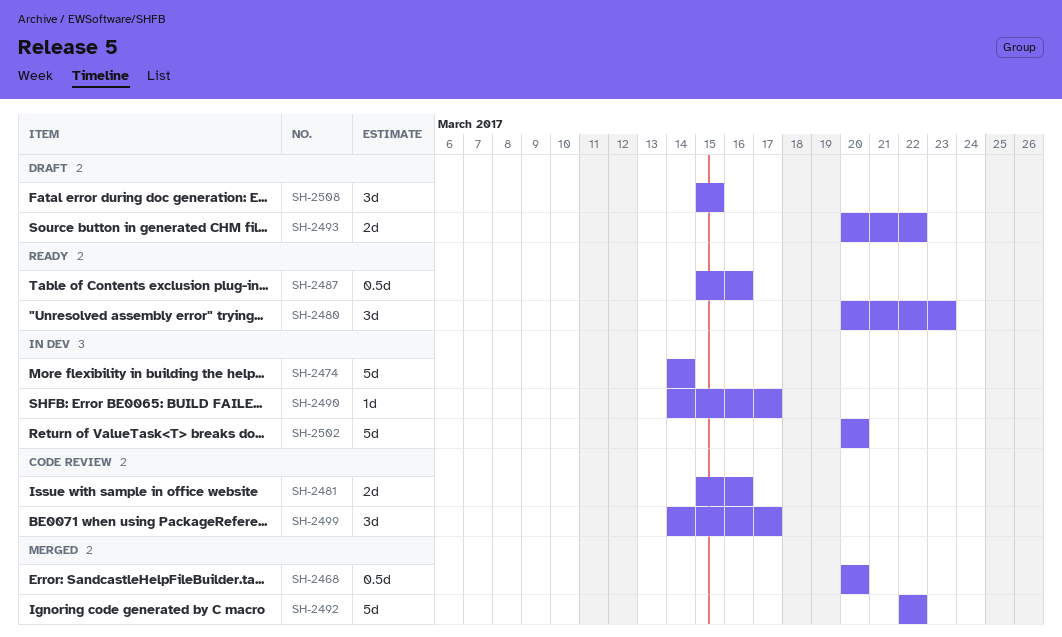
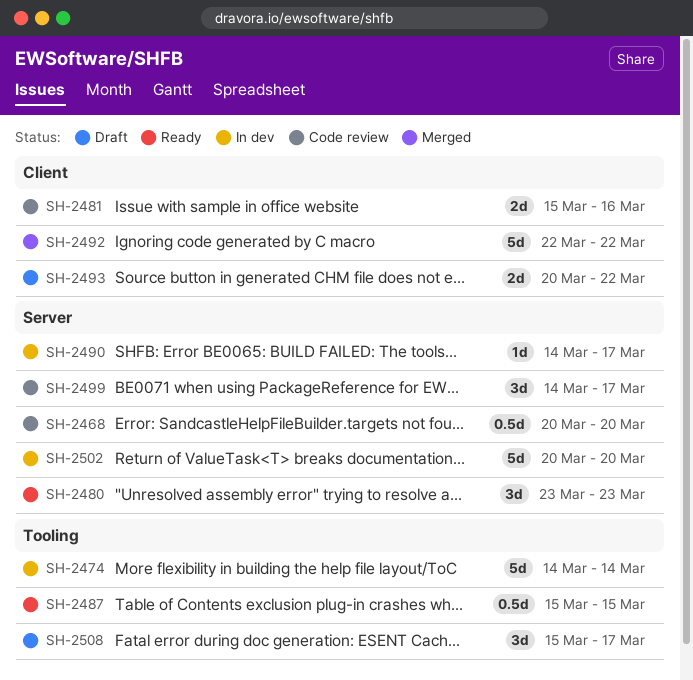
SH-2468, status: Merged -> Code review
SH-2480, start: Mar 20 -> Mar 23
SH-2487, due: Mar 16 -> Mar 15
SH-2508, due: Mar 15 -> Mar 17

